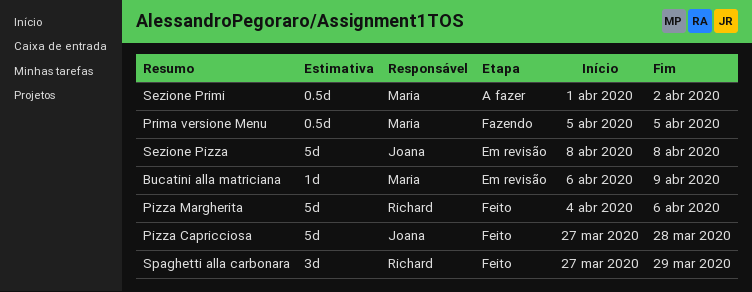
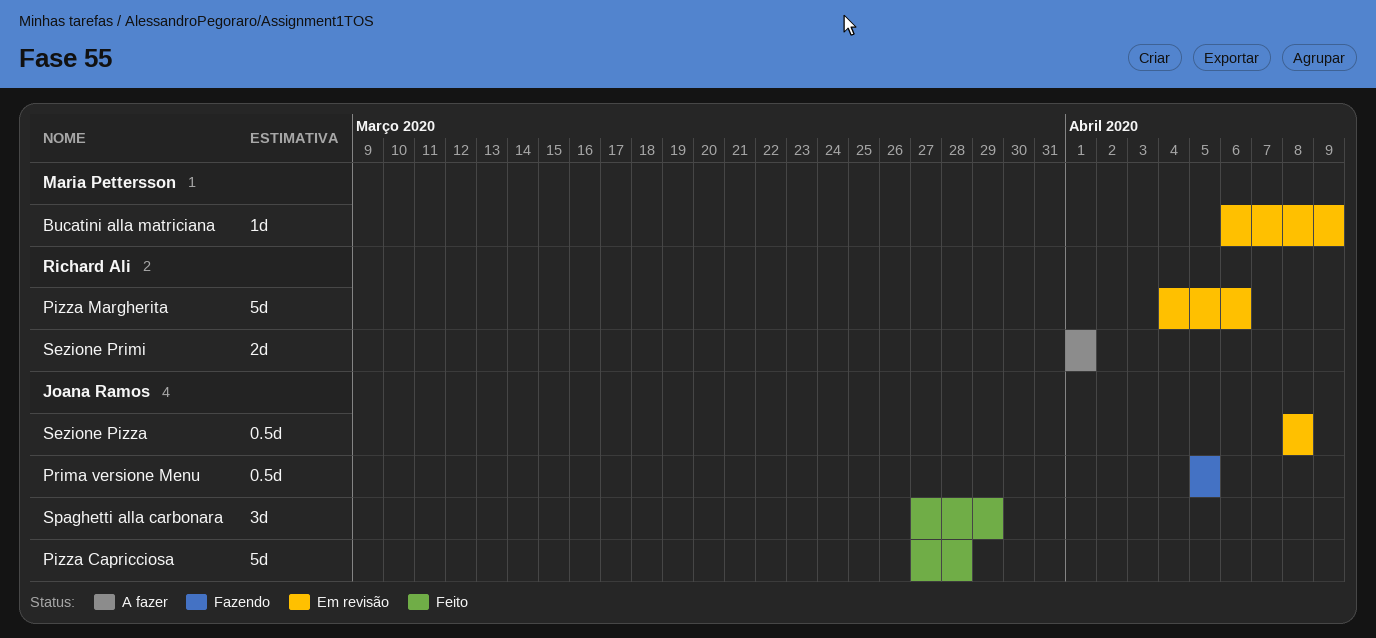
Pizza Margherita, status: Feito -> Em revisão
Prima versione Menu, owner: Maria Pettersson -> Joana Ramos
Sezione Pizza, estimate: 5d -> 0.5d
Sezione Primi, owner: Maria Pettersson -> Richard Ali
Sezione Primi, estimate: 0.5d -> 2d
Sezione Primi, due: Apr 2 -> Apr 1
Spaghetti alla carbonara, owner: Richard Ali -> Joana Ramos

